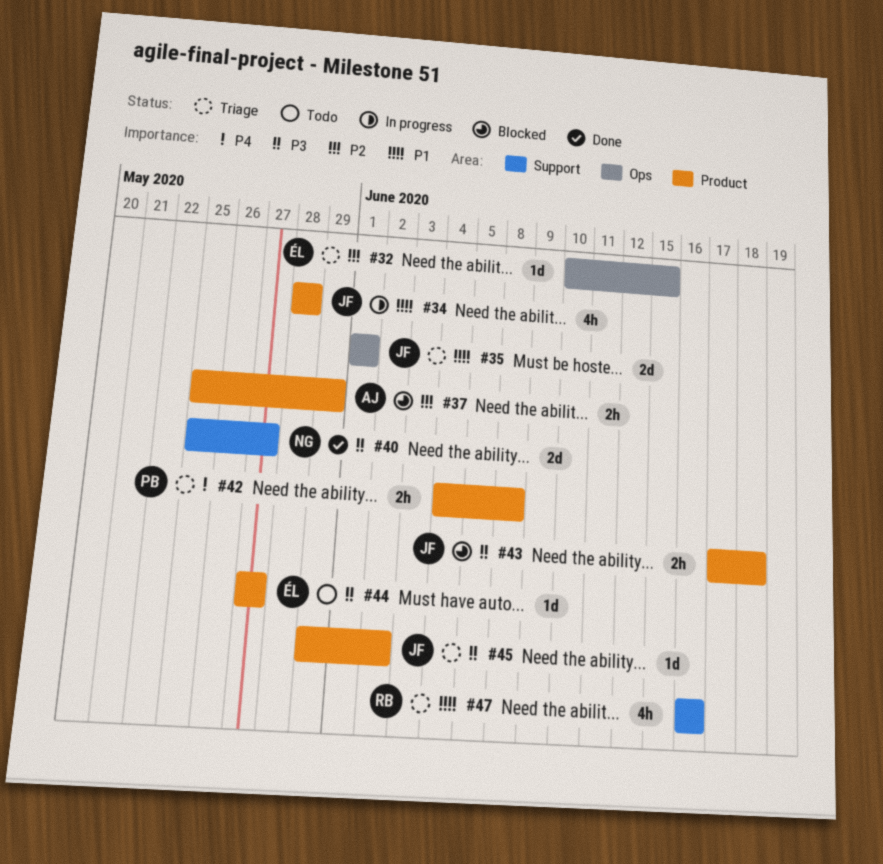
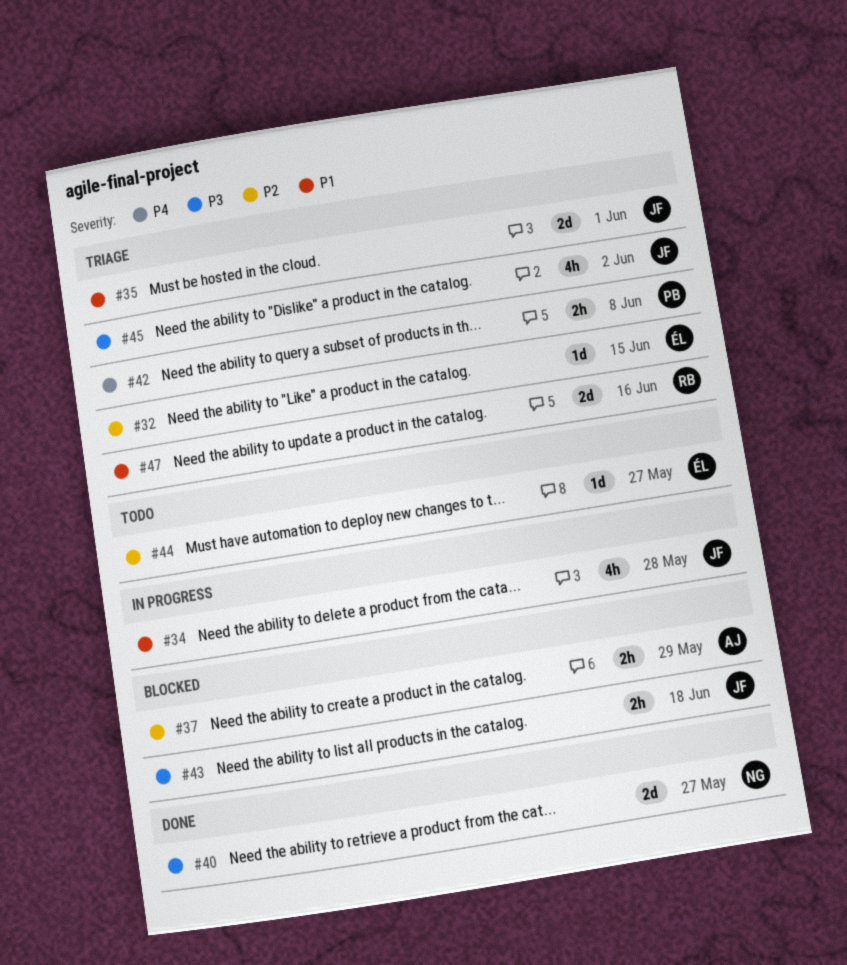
#44, priority: P3 -> P2
#45, estimate: 1d -> 4h
#47, estimate: 4h -> 2d

